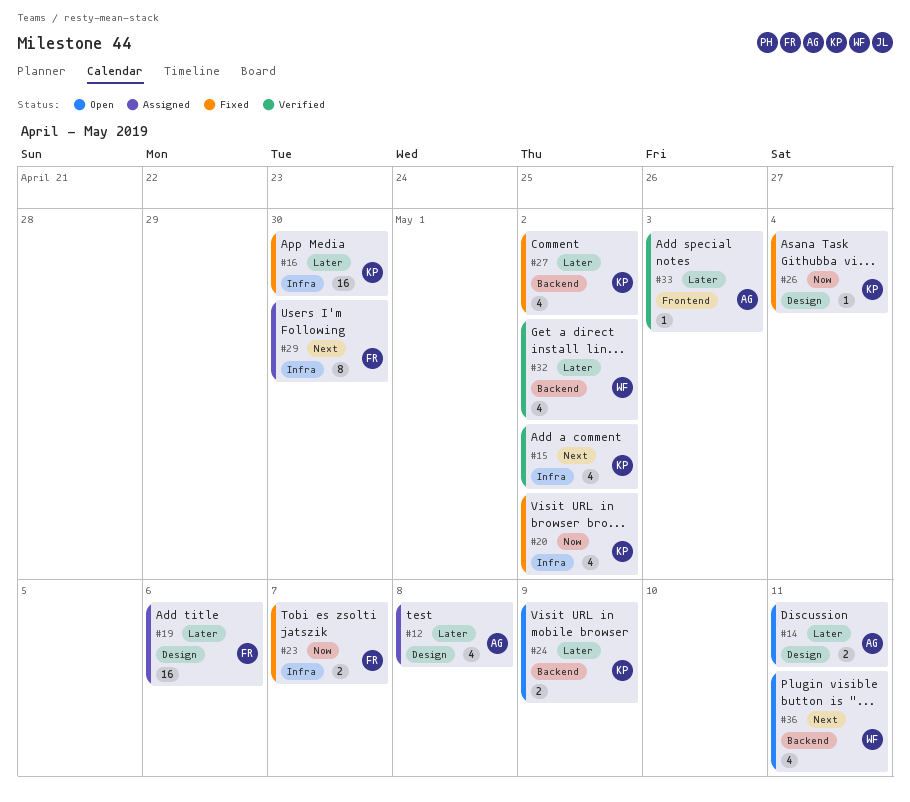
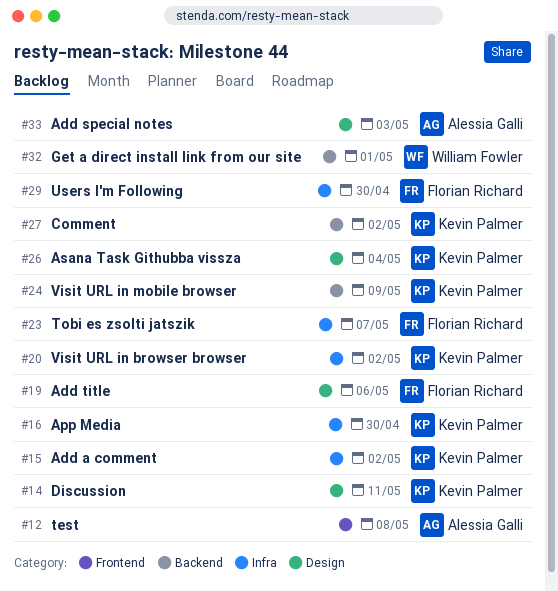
#12, label: Design -> Frontend
#14, owner: Alessia Galli -> Kevin Palmer
#32, due: May 2 -> May 1
#33, label: Frontend -> Design
#36: present -> none

